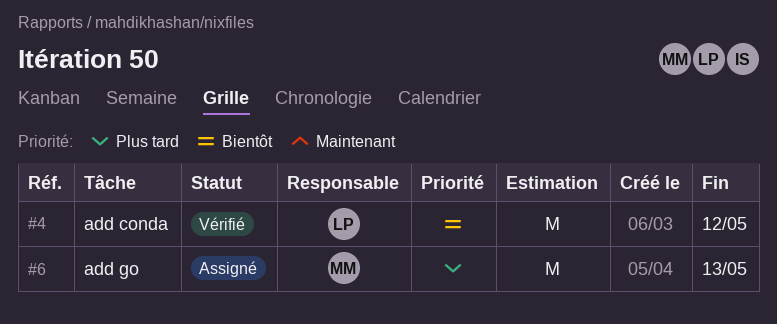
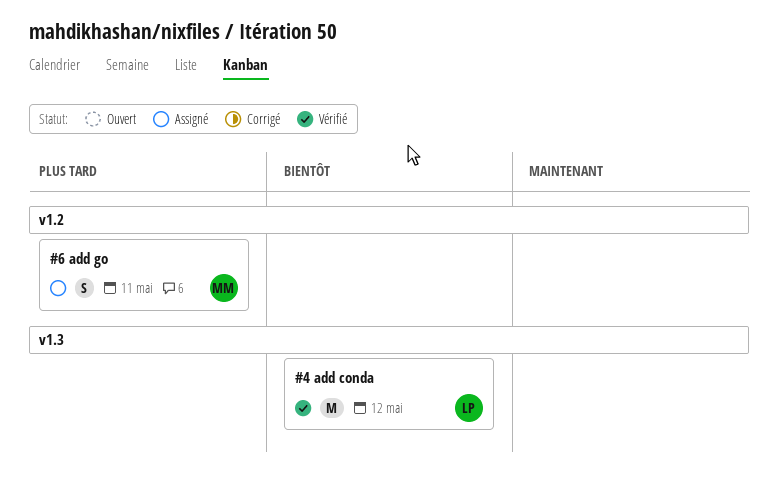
#6, estimate: M -> S
#6, due: May 13 -> May 11

